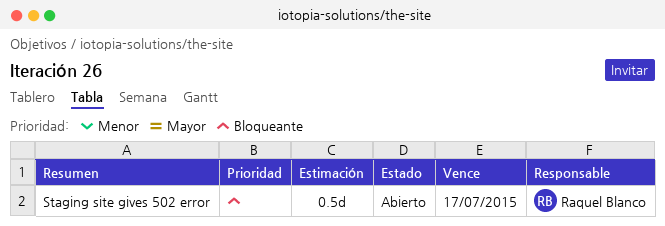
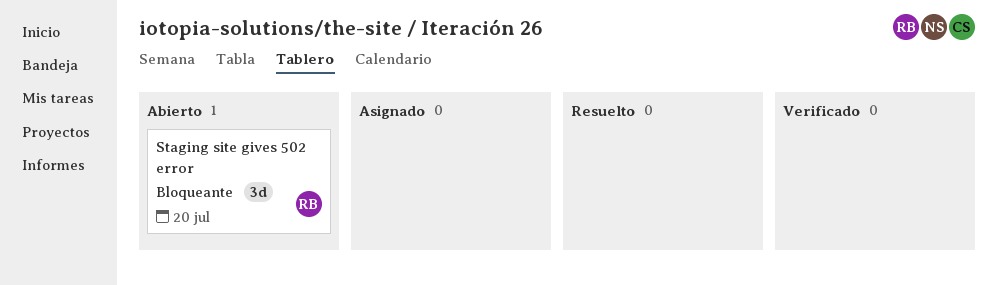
Staging site gives 502 error, estimate: 0.5d -> 3d
Staging site gives 502 error, due: Jul 17 -> Jul 20

